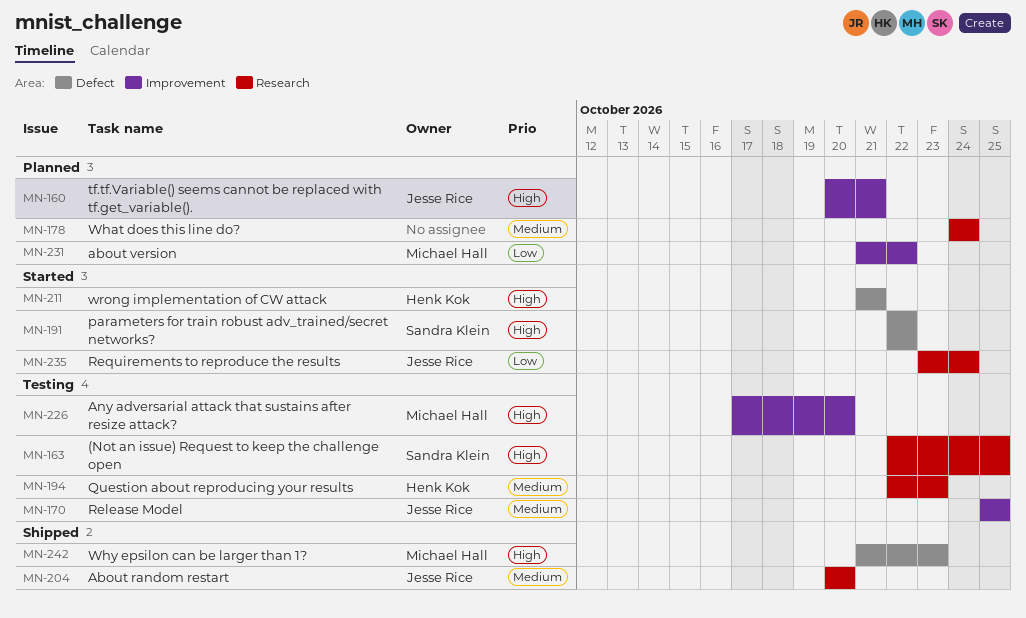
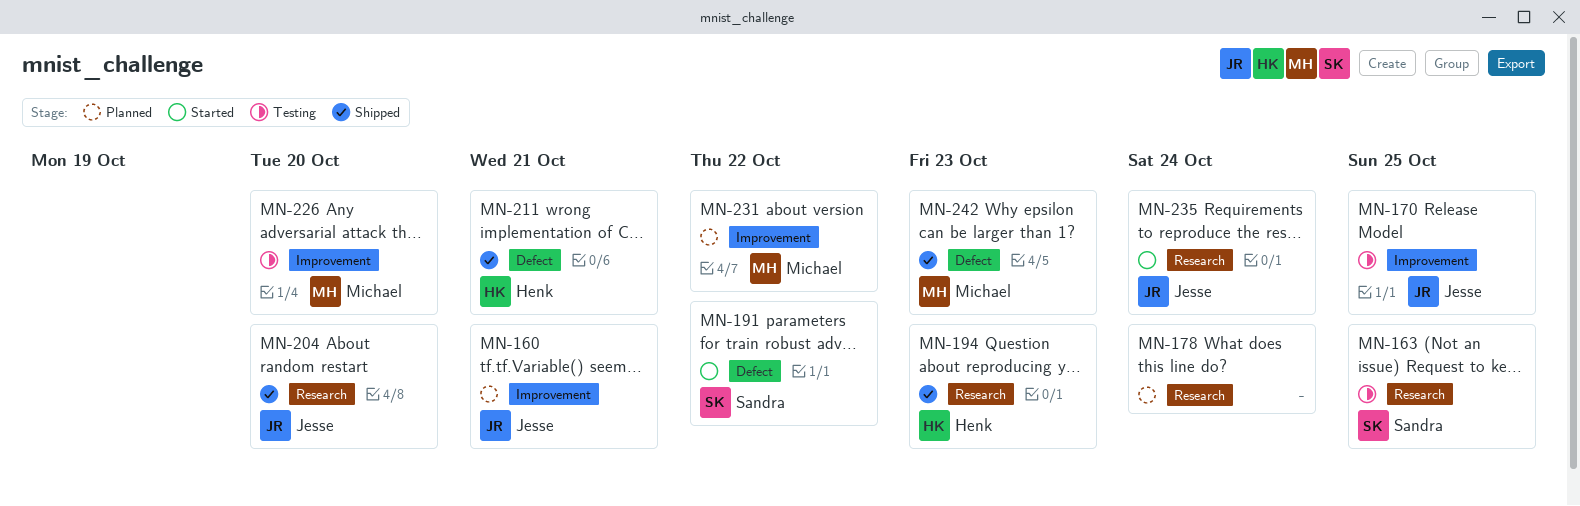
MN-194, status: Testing -> Shipped
MN-211, status: Started -> Shipped

